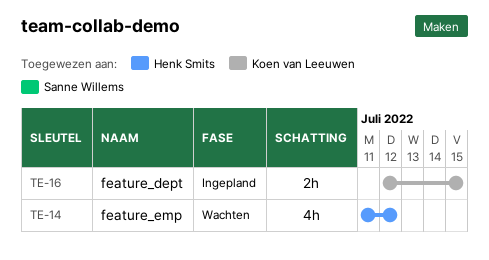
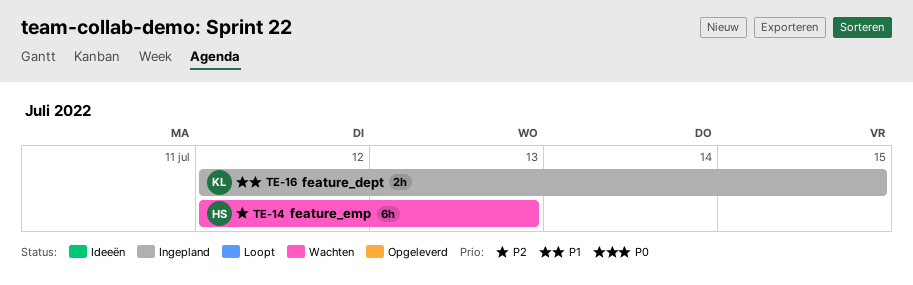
TE-14, estimate: 4h -> 6h
TE-14, start: Jul 11 -> Jul 12
TE-14, due: Jul 12 -> Jul 13

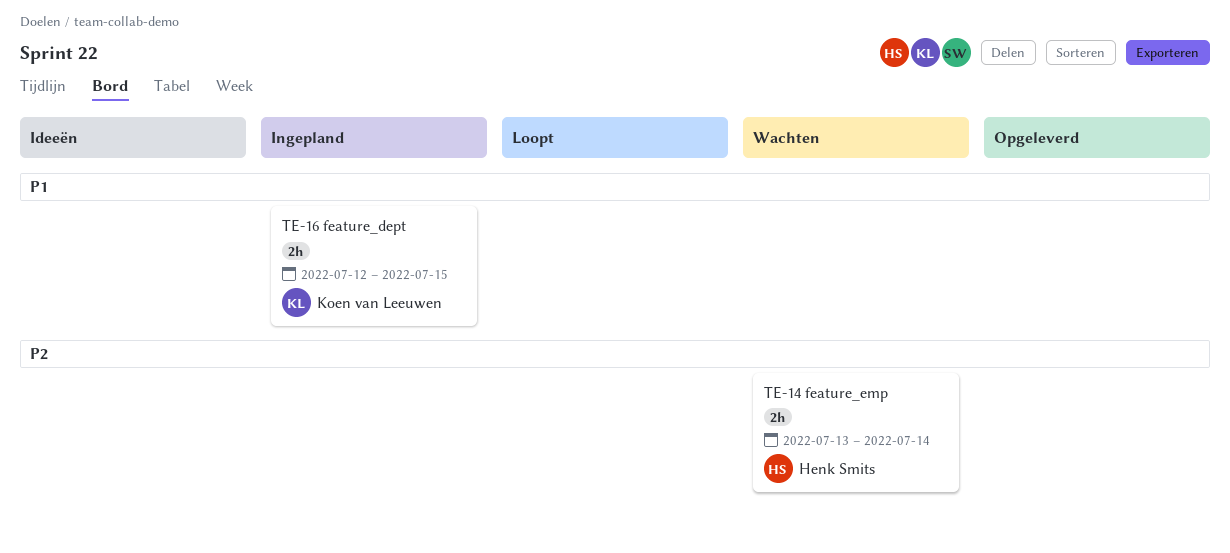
TE-14, estimate: 6h -> 2h
TE-14, start: Jul 12 -> Jul 13
TE-14, due: Jul 13 -> Jul 14

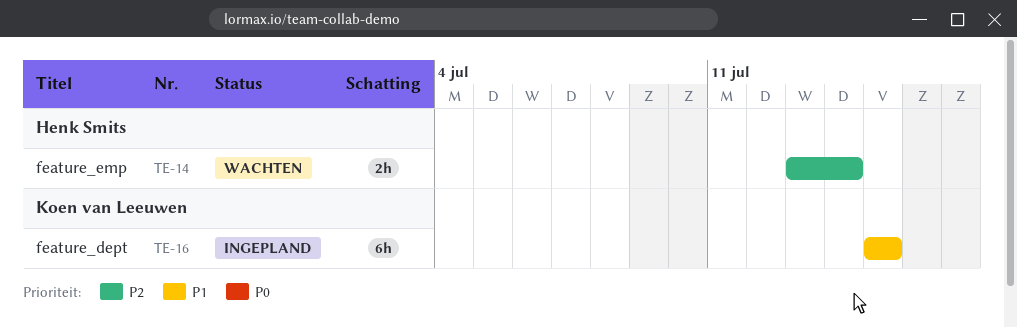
TE-16, estimate: 2h -> 6h
TE-16, start: Jul 12 -> Jul 15

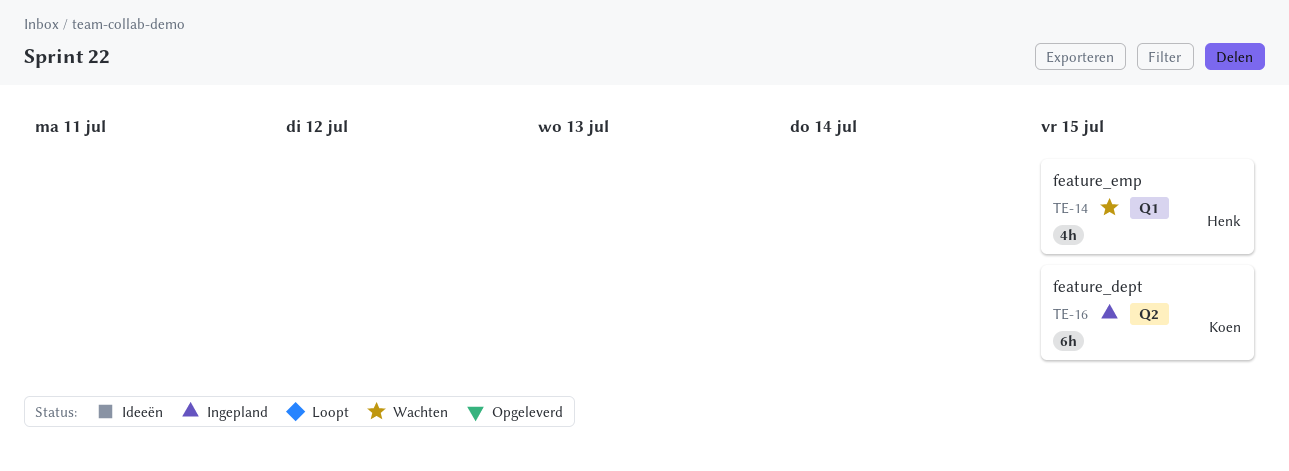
TE-14, estimate: 2h -> 4h
TE-14, due: Jul 14 -> Jul 15

